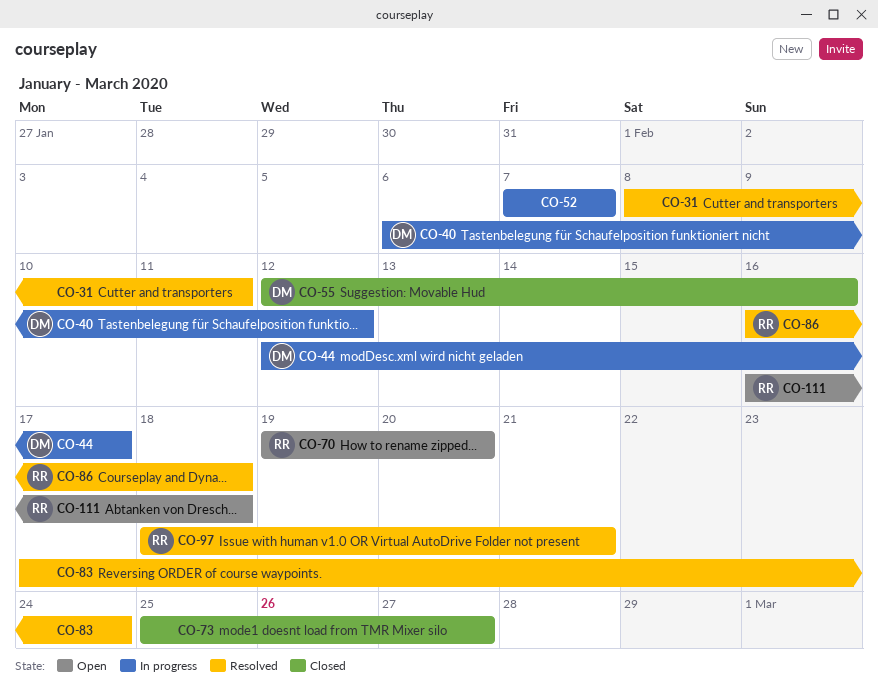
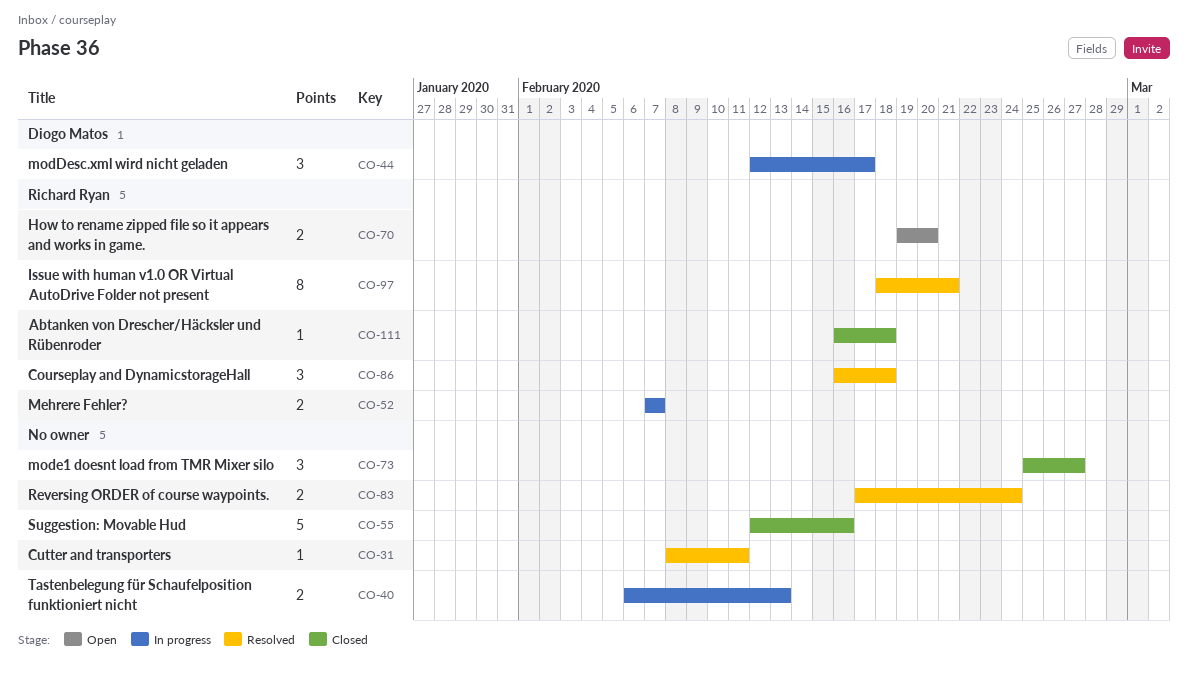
CO-40, owner: Diogo Matos -> none
CO-40, due: Feb 12 -> Feb 13
CO-52, owner: none -> Richard Ryan
CO-55, owner: Diogo Matos -> none
CO-111, status: Open -> Closed

